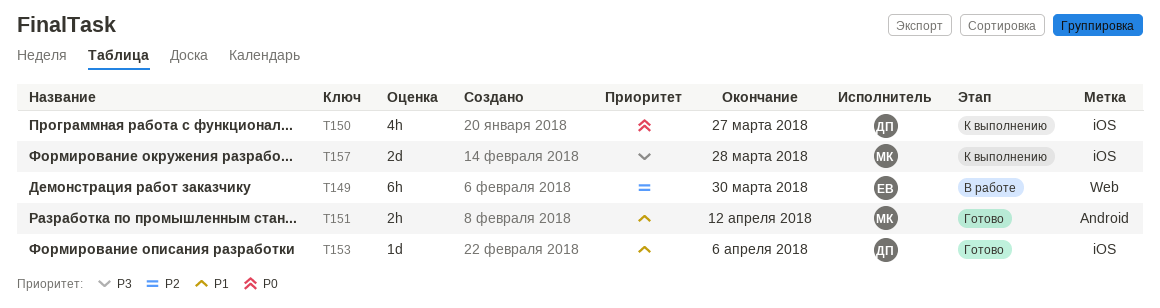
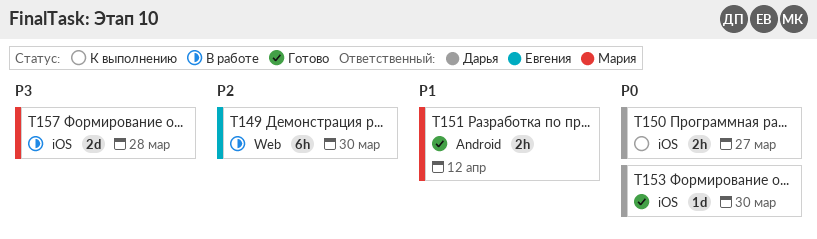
T150, estimate: 4h -> 2h
T153, priority: P1 -> P0
T153, due: Apr 6 -> Mar 30
T157, status: К выполнению -> В работе

